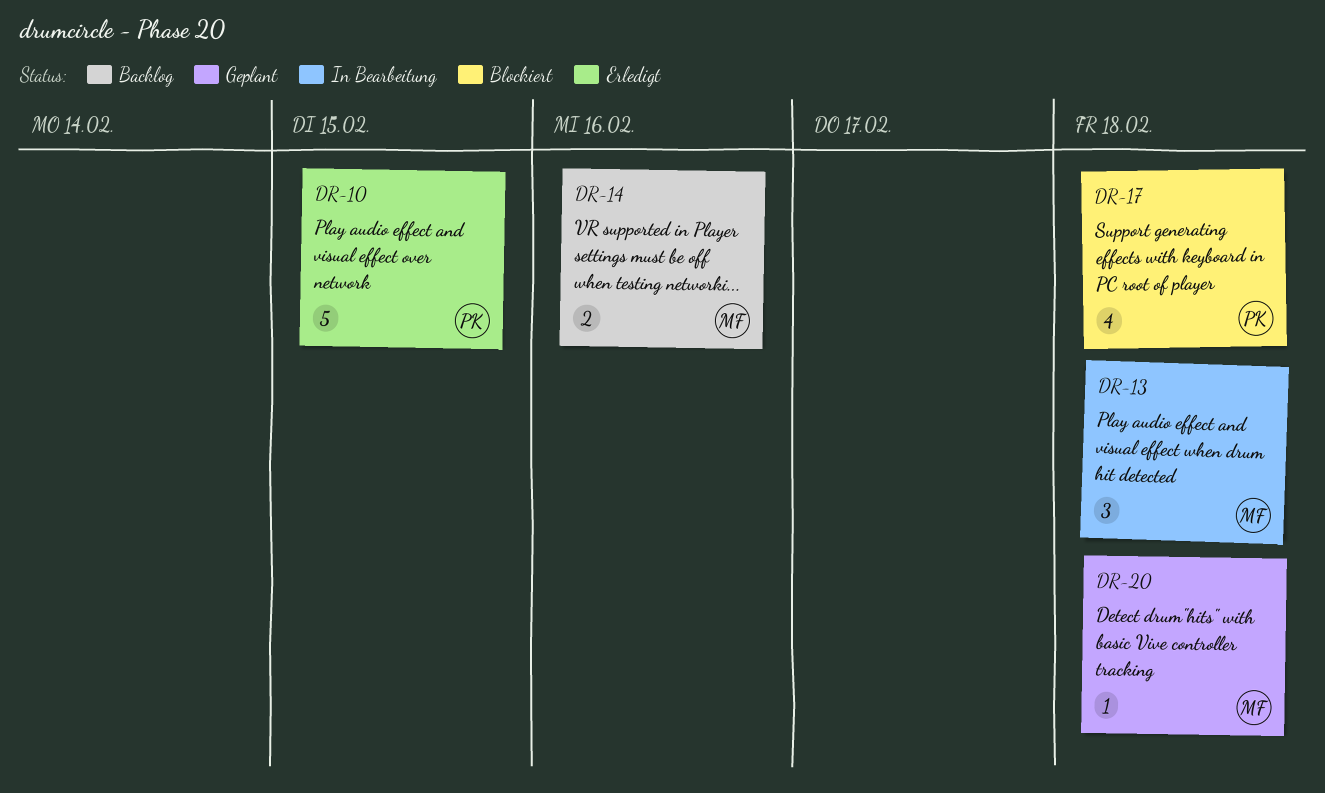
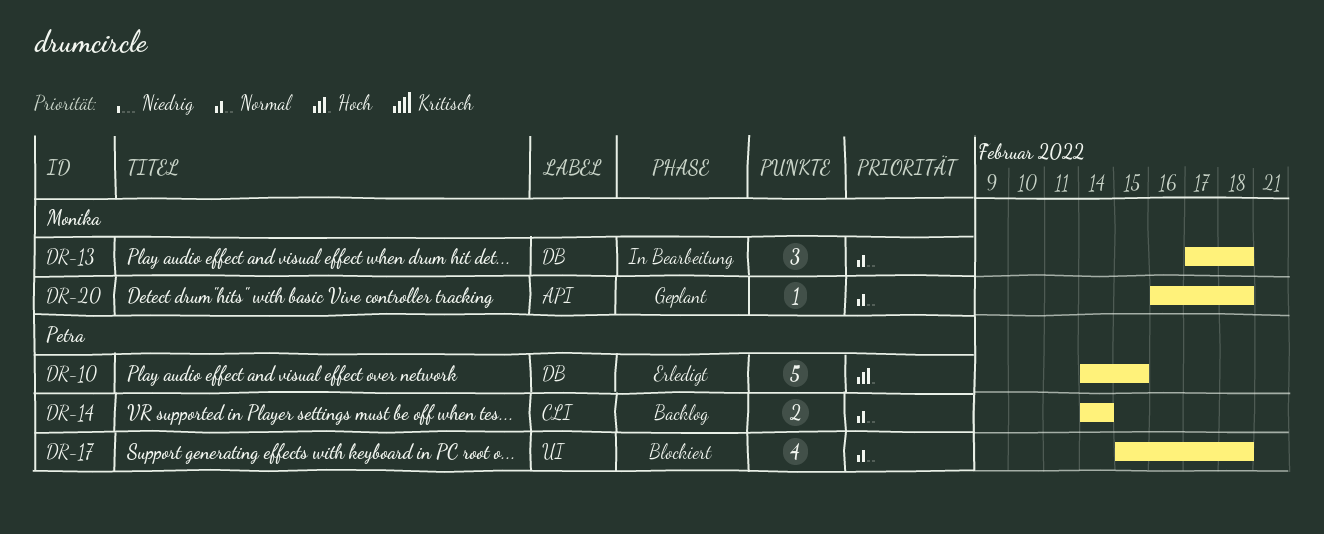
DR-14, owner: Monika -> Petra
DR-14, due: Feb 16 -> Feb 14

